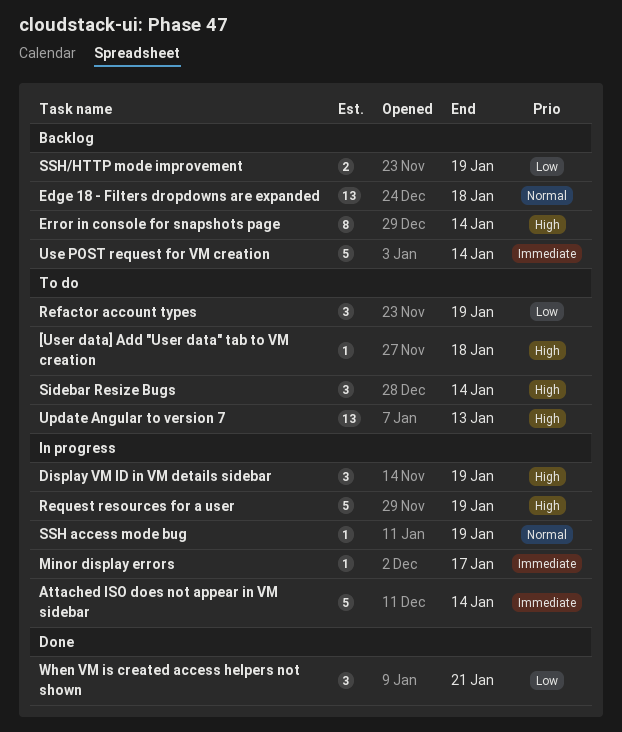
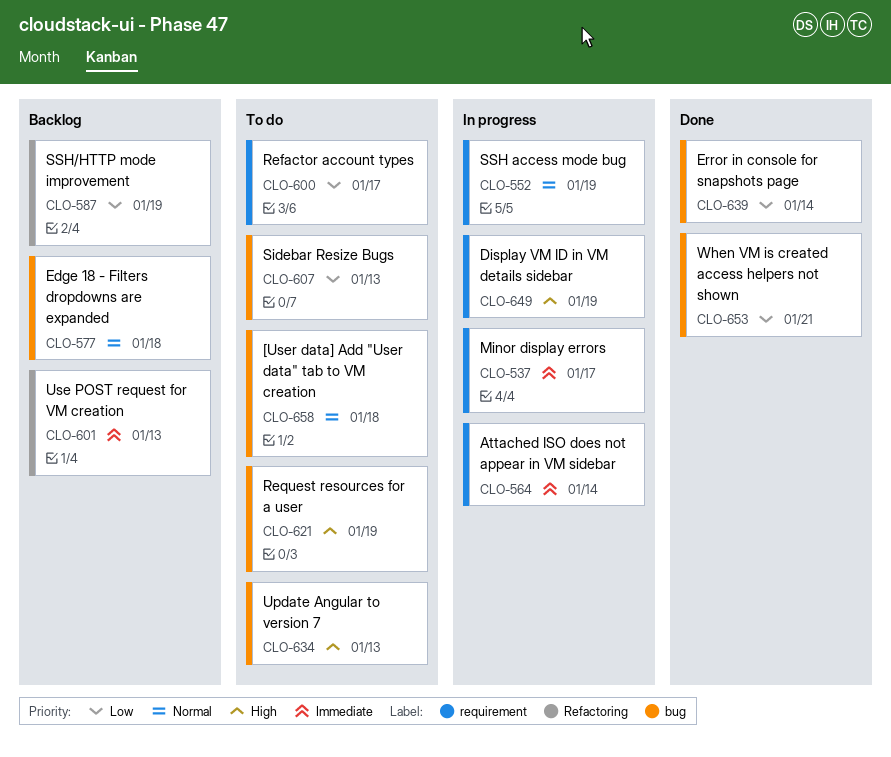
[User data] Add "User data" tab to VM creation, priority: High -> Normal
Error in console for snapshots page, status: Backlog -> Done
Error in console for snapshots page, priority: High -> Low
Refactor account types, due: Jan 19 -> Jan 17
Request resources for a user, status: In progress -> To do
Sidebar Resize Bugs, priority: High -> Low
Sidebar Resize Bugs, due: Jan 14 -> Jan 13
Use POST request for VM creation, due: Jan 14 -> Jan 13

